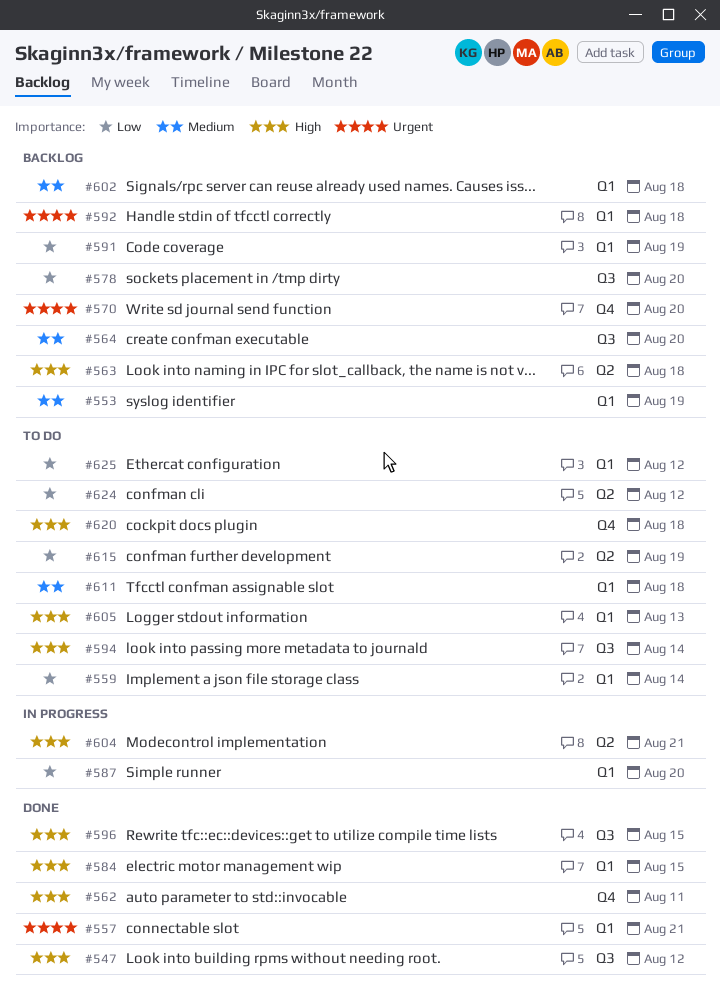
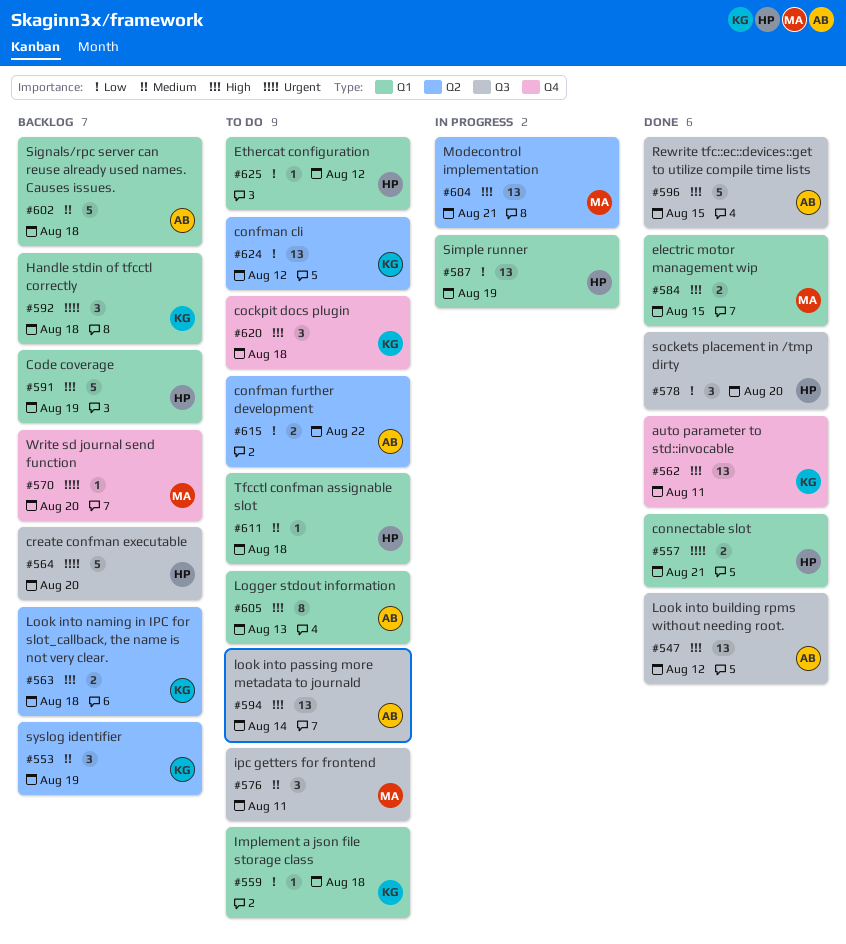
#553, label: Q1 -> Q2
#559, due: Aug 14 -> Aug 18
#564, priority: Medium -> Urgent
#576: none -> present
#578, status: Backlog -> Done
#587, due: Aug 20 -> Aug 19
#591, priority: Low -> High
#615, due: Aug 19 -> Aug 22

